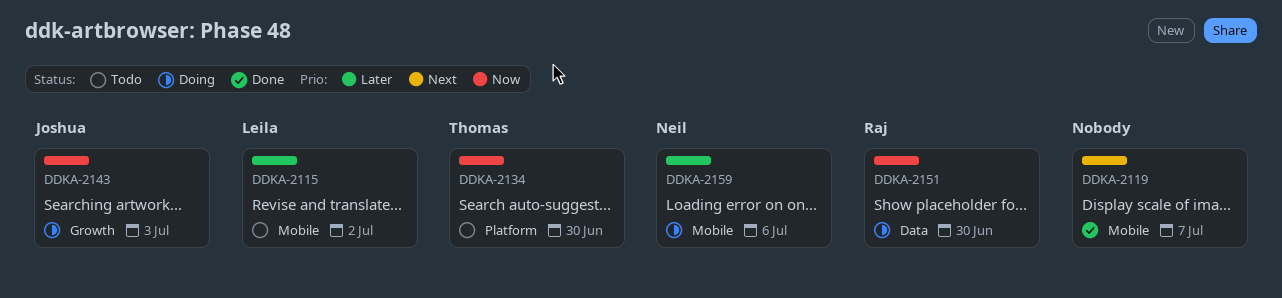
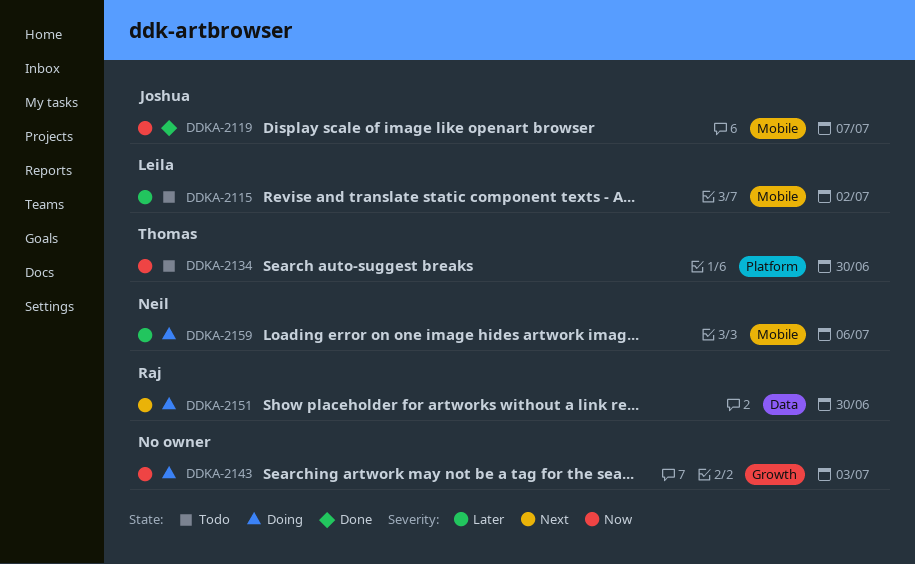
DDKA-2119, owner: none -> Joshua
DDKA-2119, priority: Next -> Now
DDKA-2143, owner: Joshua -> none
DDKA-2151, priority: Now -> Next

